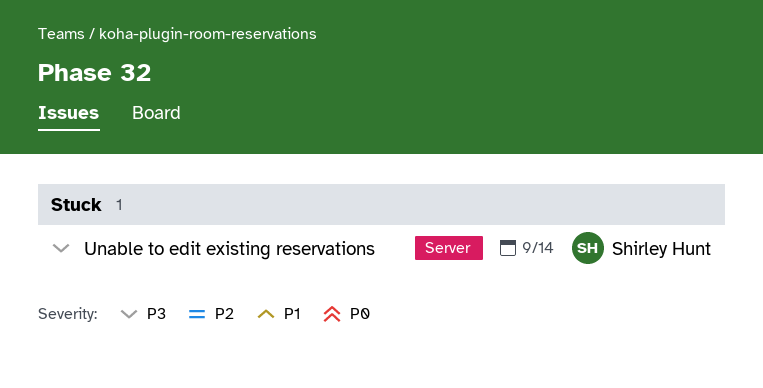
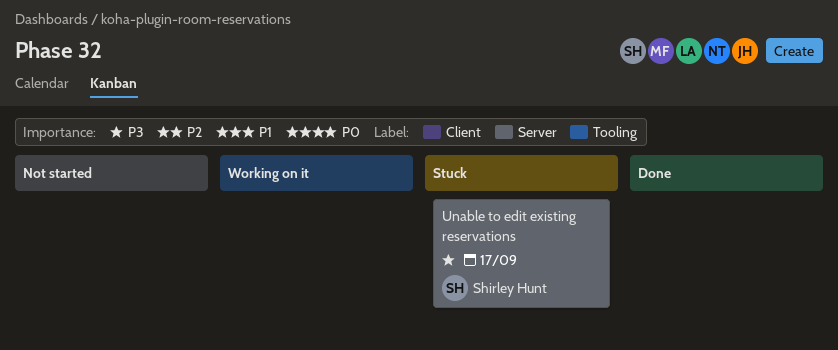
Unable to edit existing reservations, due: Sep 14 -> Sep 17

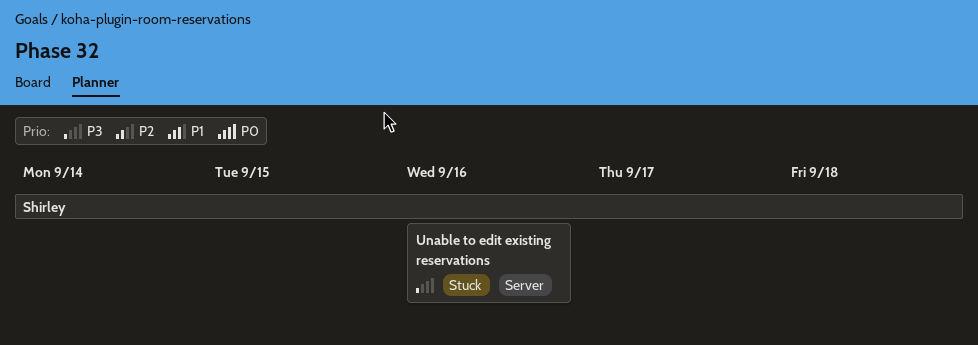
Unable to edit existing reservations, due: Sep 17 -> Sep 16

